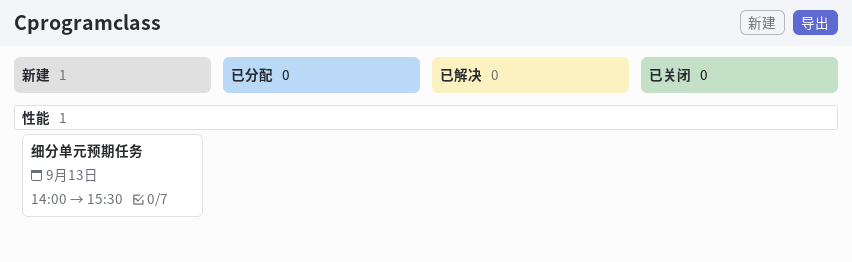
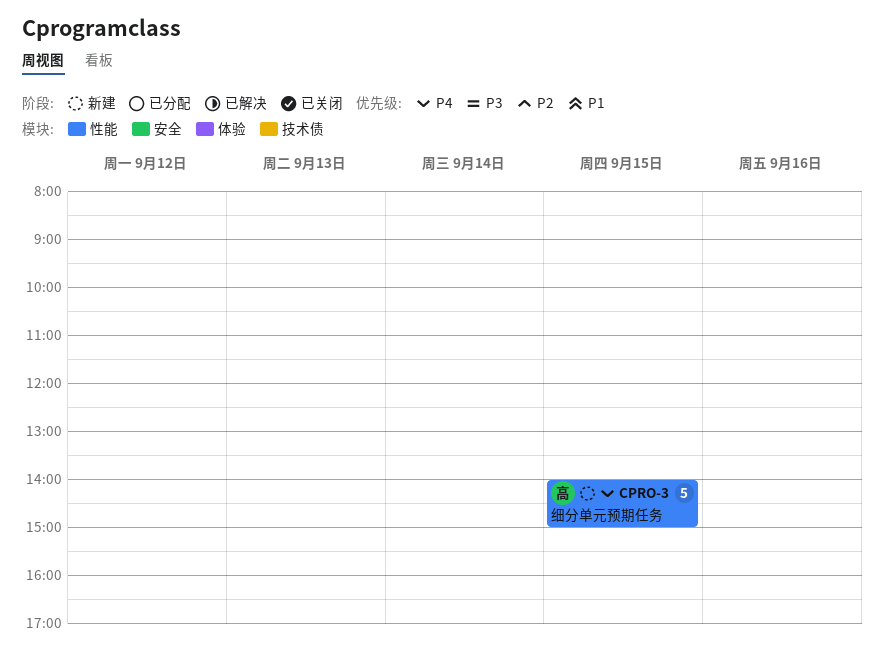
细分单元预期任务, day: Sep 13 -> Sep 15
细分单元预期任务, ends: 15:30 -> 15:00

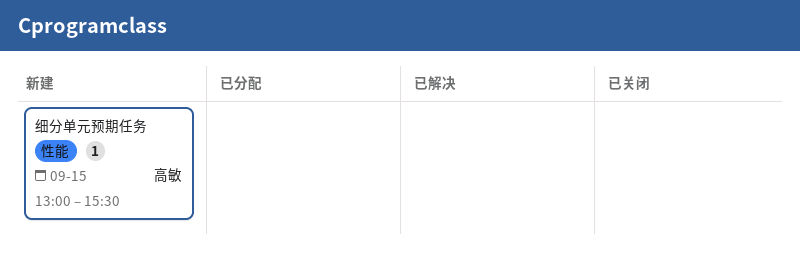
细分单元预期任务, estimate: 5 -> 1
细分单元预期任务, begins: 14:00 -> 13:00
细分单元预期任务, ends: 15:00 -> 15:30

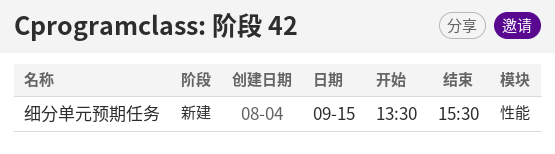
细分单元预期任务, begins: 13:00 -> 13:30

